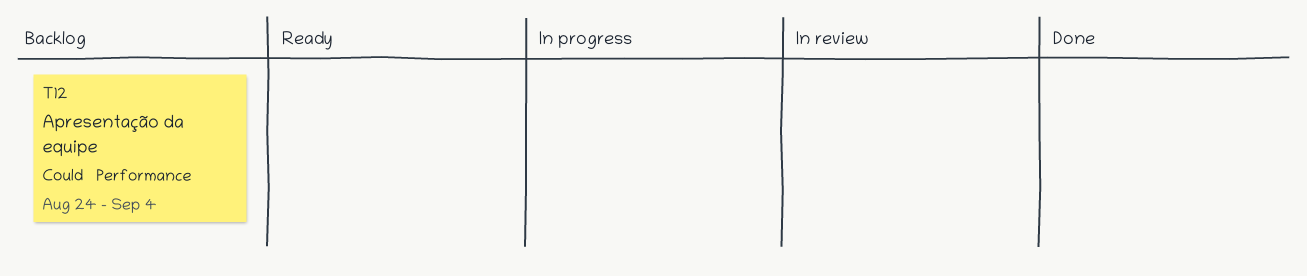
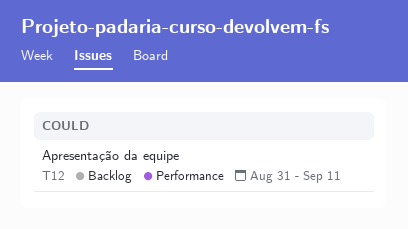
T12, start: Aug 24 -> Aug 31
T12, due: Sep 4 -> Sep 11

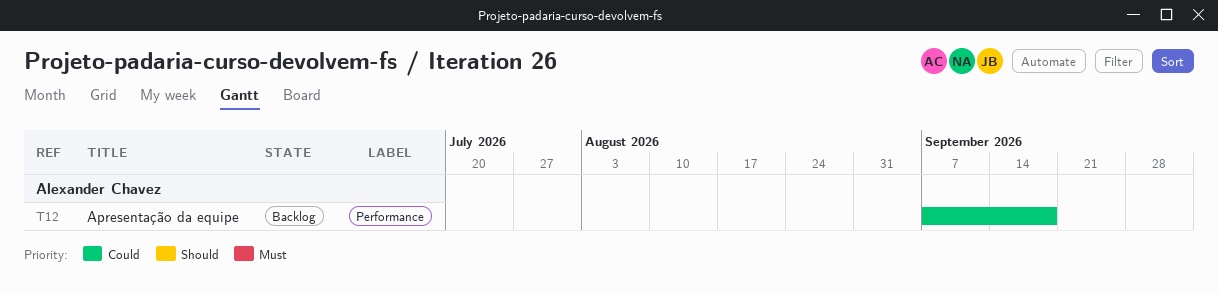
T12, start: Aug 31 -> Sep 7
T12, due: Sep 11 -> Sep 18

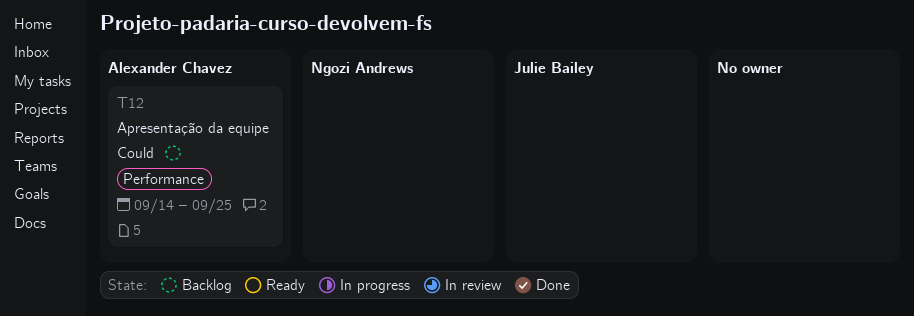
T12, start: Sep 7 -> Sep 14
T12, due: Sep 18 -> Sep 25

